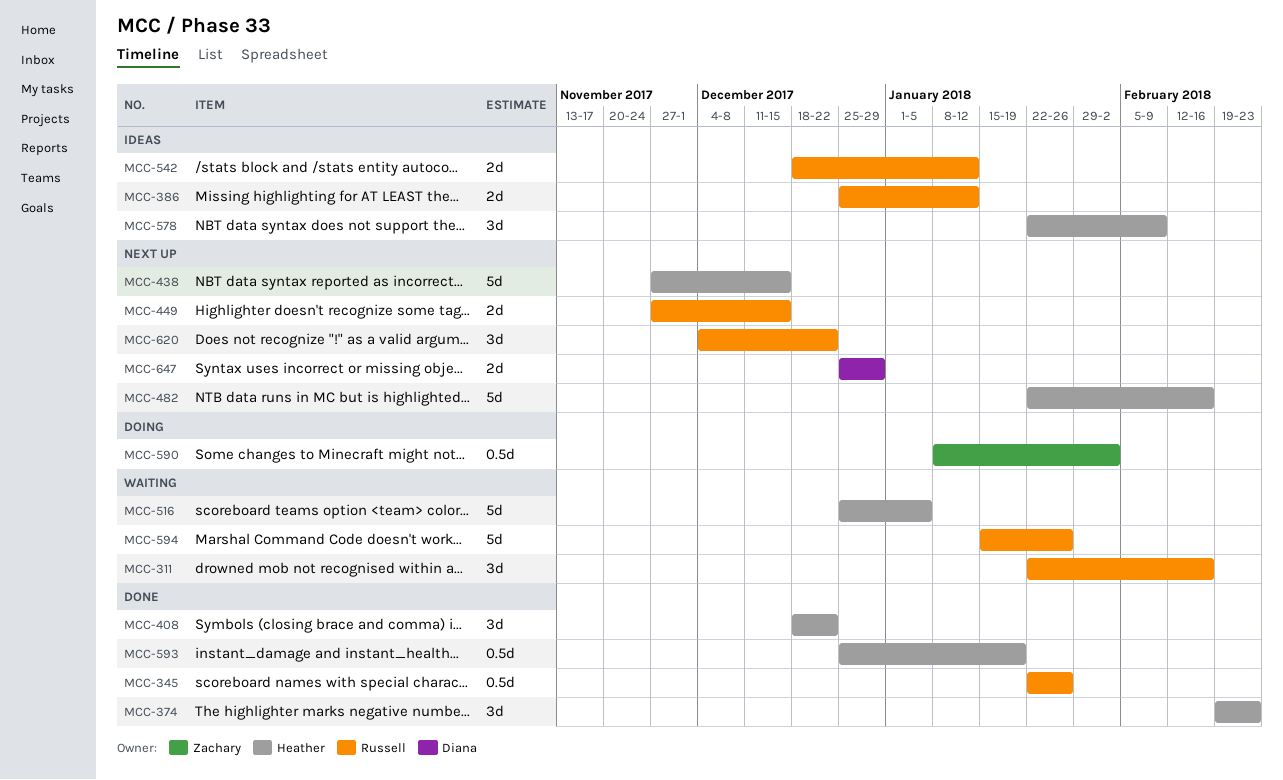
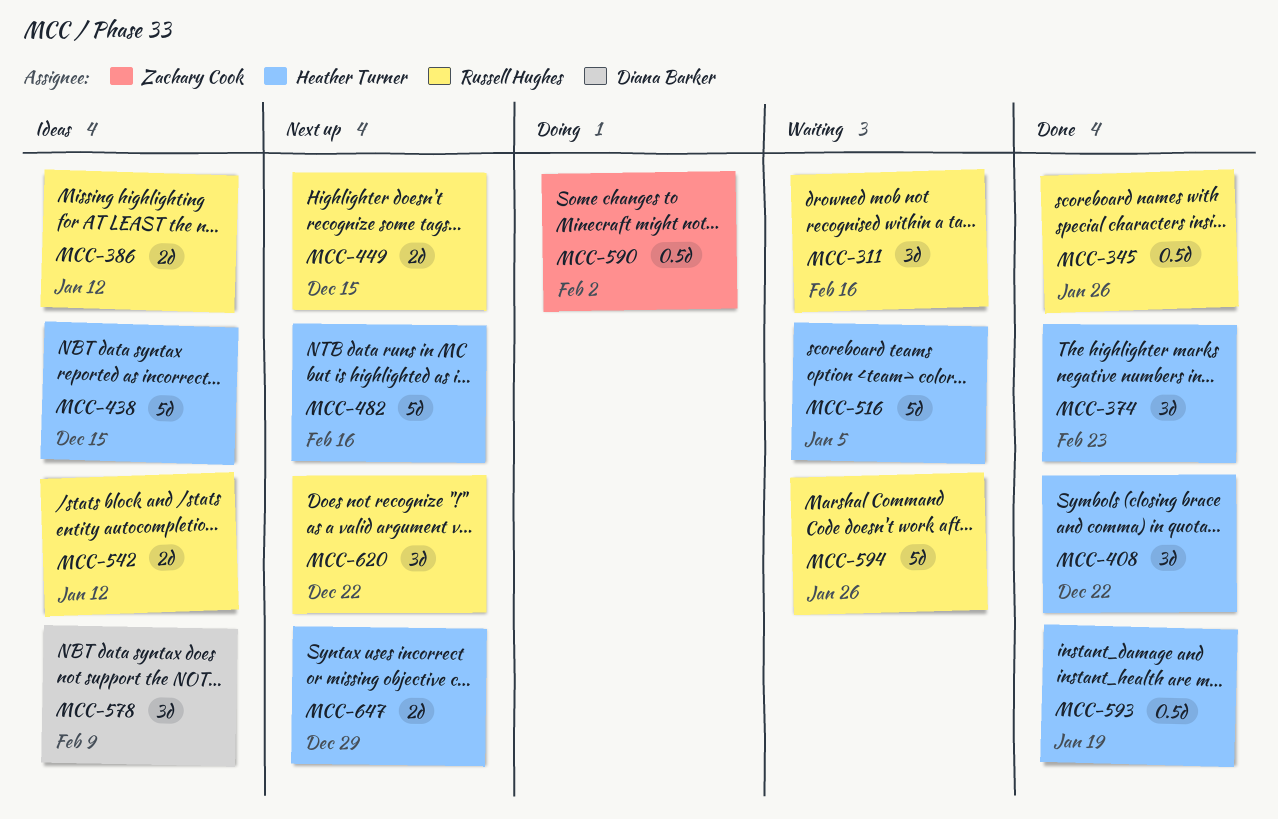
MCC-438, status: Next up -> Ideas
MCC-578, owner: Heather Turner -> Diana Barker
MCC-647, owner: Diana Barker -> Heather Turner

